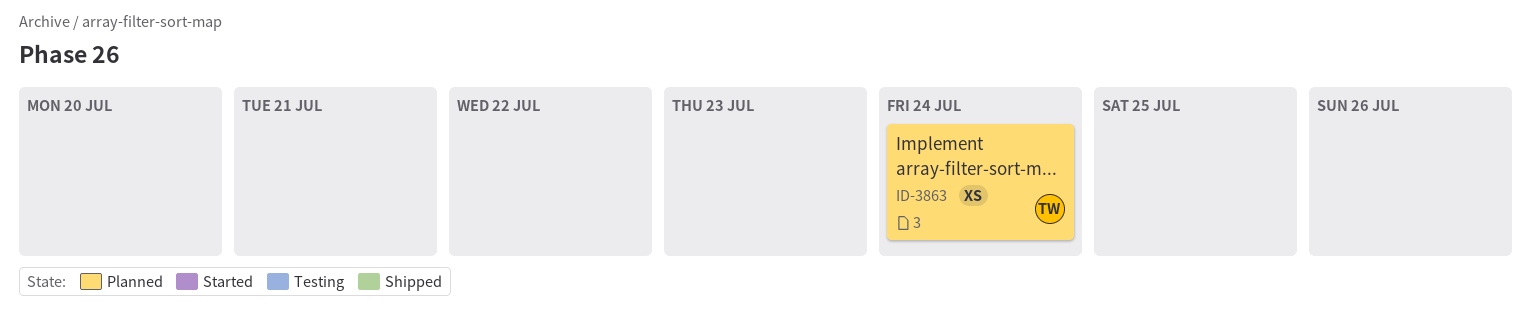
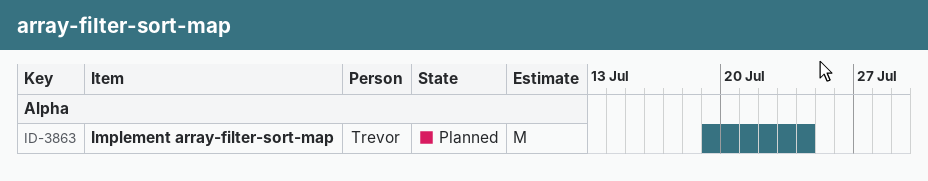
ID-3863, estimate: XS -> M

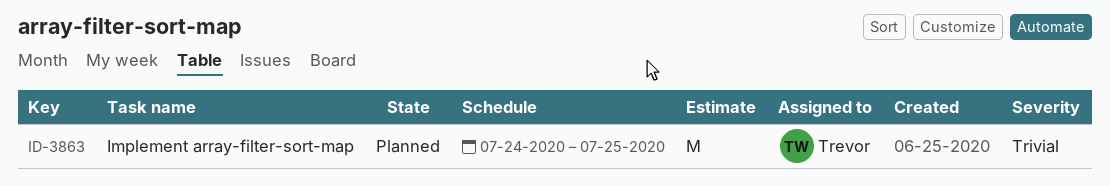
ID-3863, start: Jul 19 -> Jul 24
ID-3863, due: Jul 24 -> Jul 25

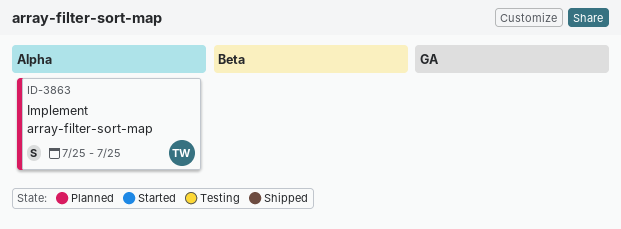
ID-3863, estimate: M -> S
ID-3863, start: Jul 24 -> Jul 25

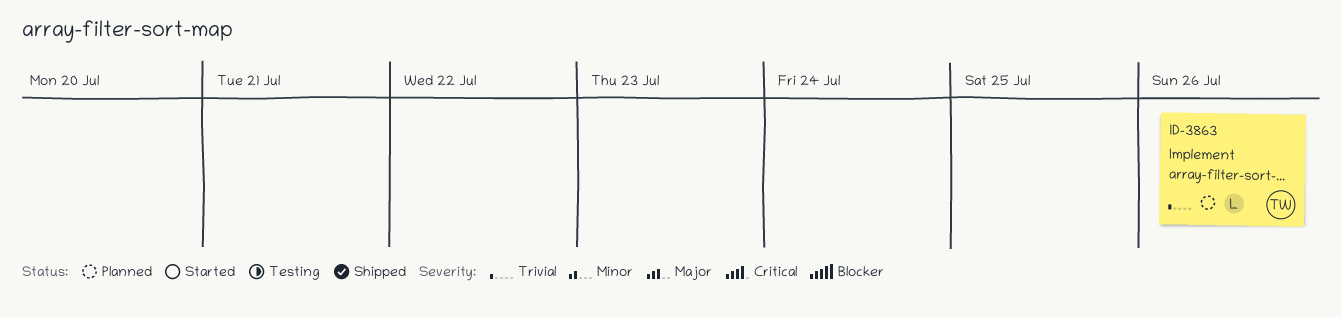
ID-3863, estimate: S -> L
ID-3863, due: Jul 25 -> Jul 26

